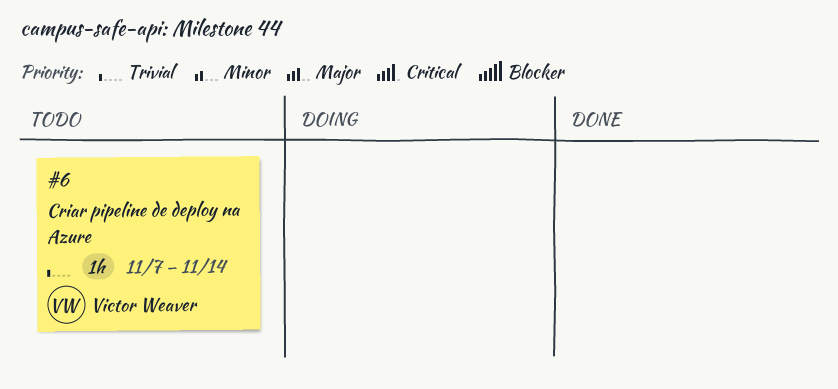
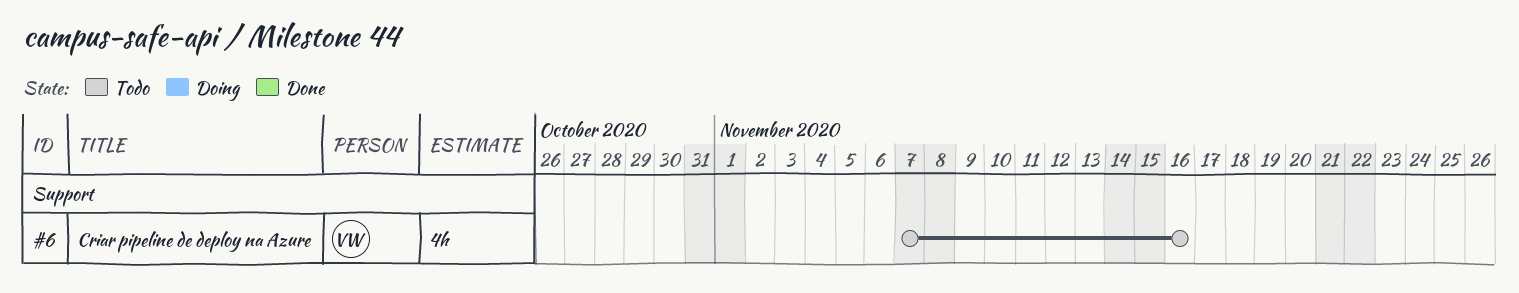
#6, estimate: 1h -> 4h
#6, due: Nov 14 -> Nov 16

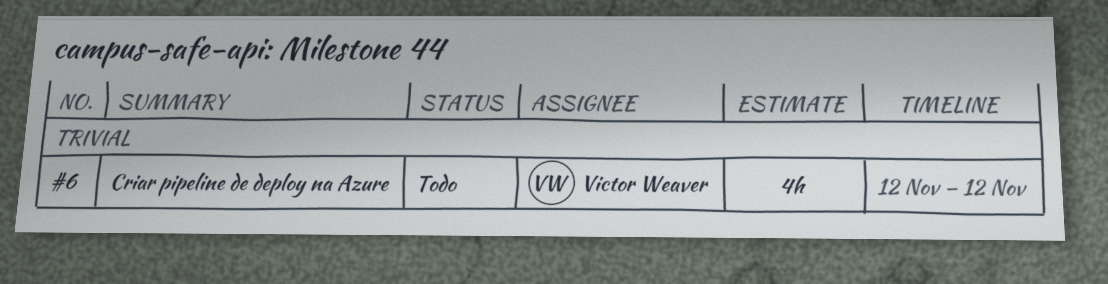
#6, start: Nov 7 -> Nov 12
#6, due: Nov 16 -> Nov 12

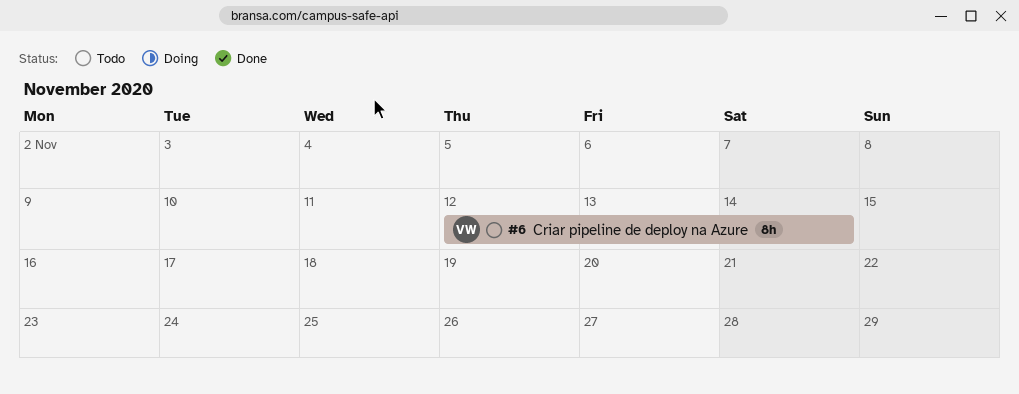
#6, estimate: 4h -> 8h
#6, due: Nov 12 -> Nov 14

